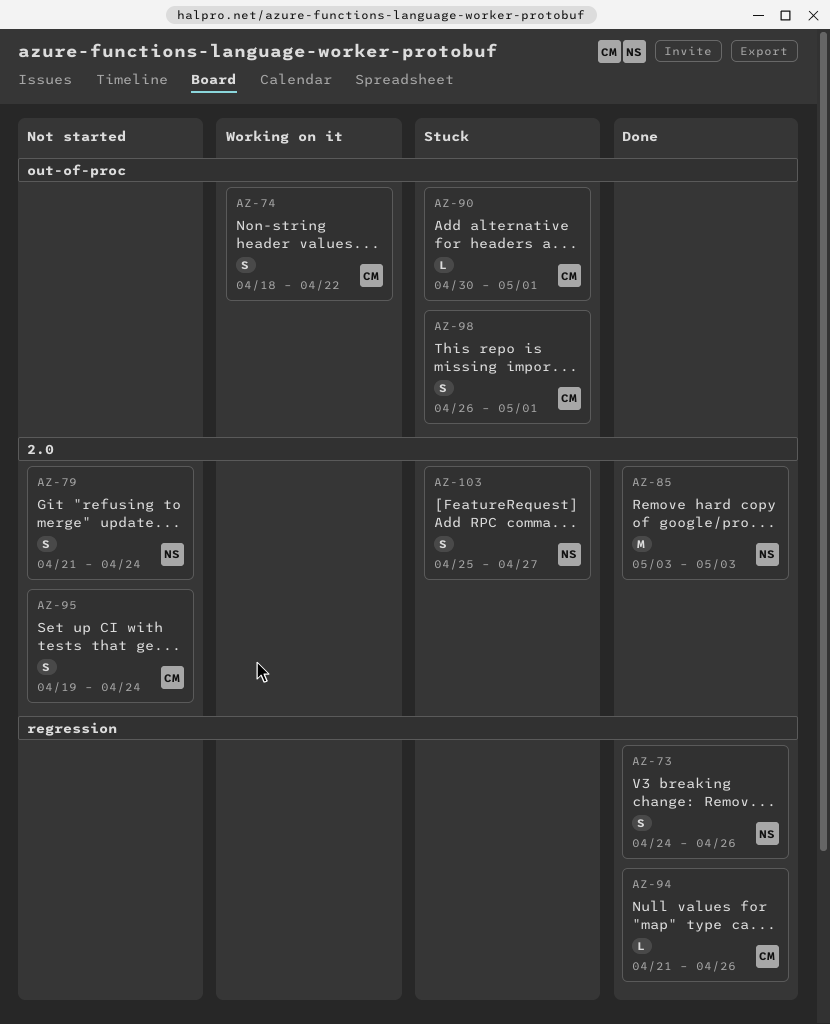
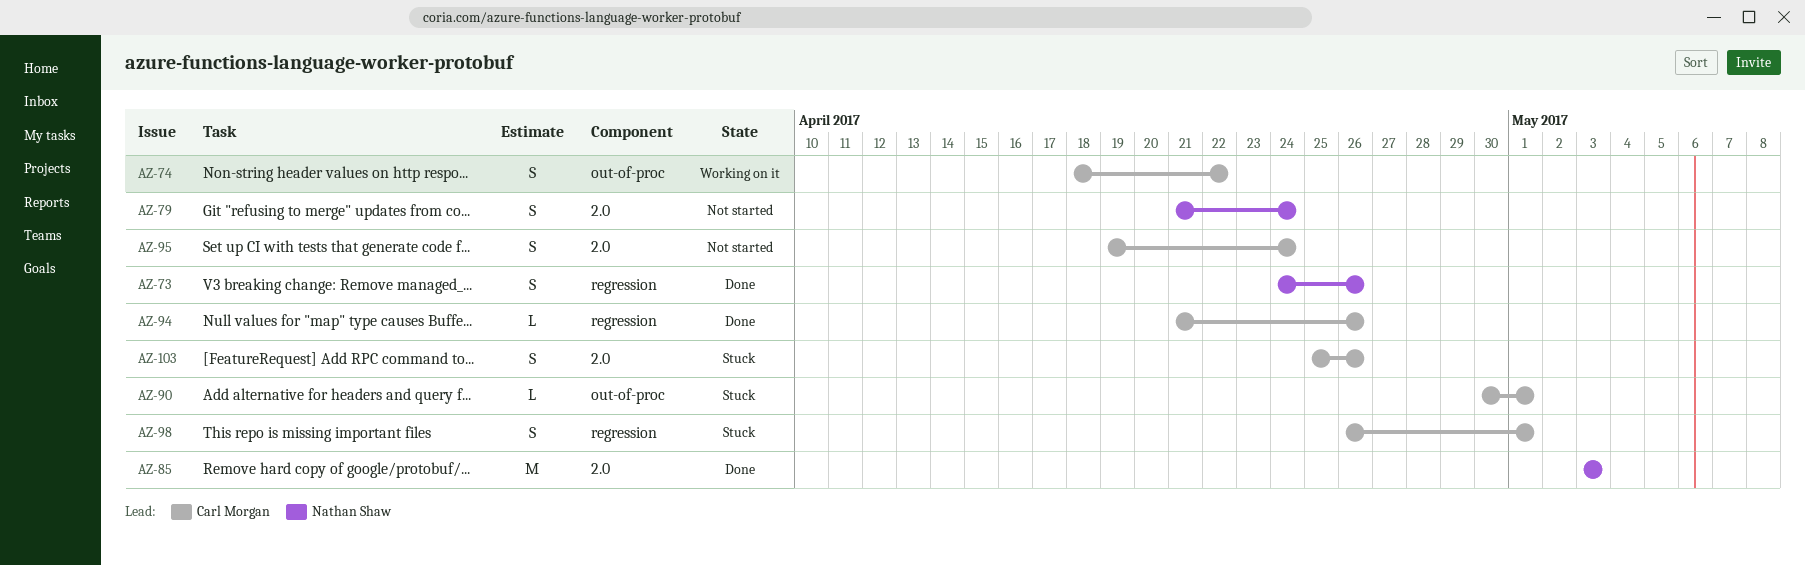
AZ-98, label: out-of-proc -> regression
AZ-103, owner: Nathan Shaw -> Carl Morgan
AZ-103, due: Apr 27 -> Apr 26

